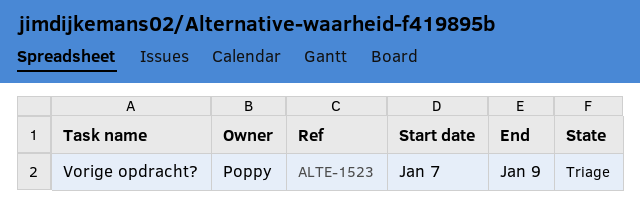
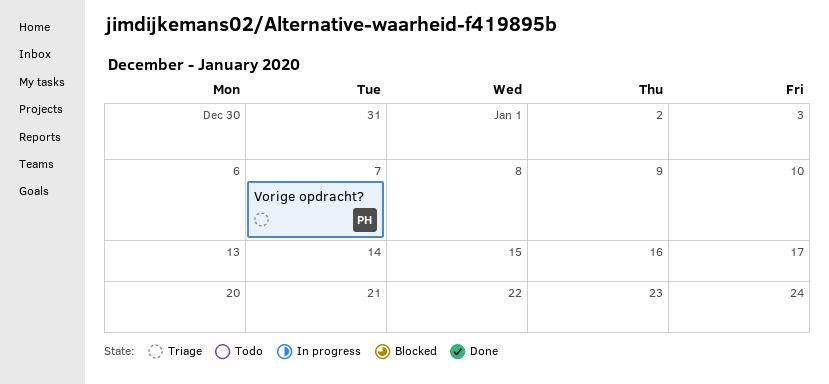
Vorige opdracht?, due: Jan 9 -> Jan 7

